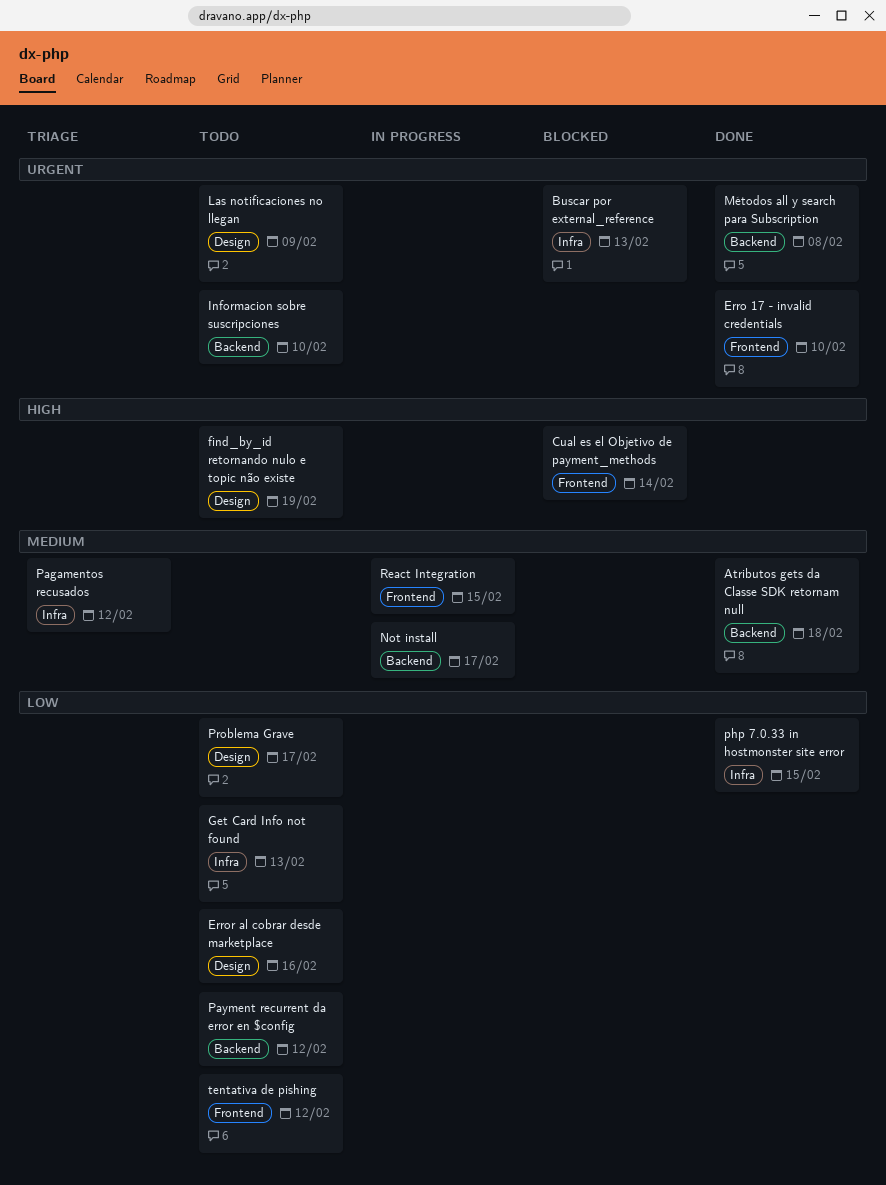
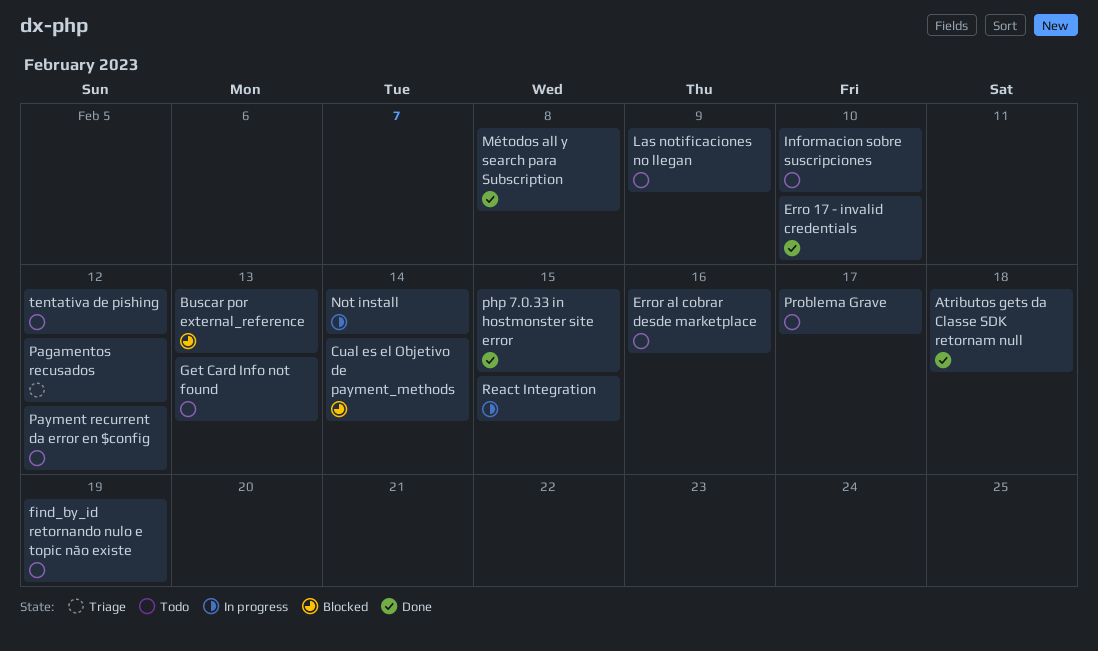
Not install, due: Feb 17 -> Feb 14

